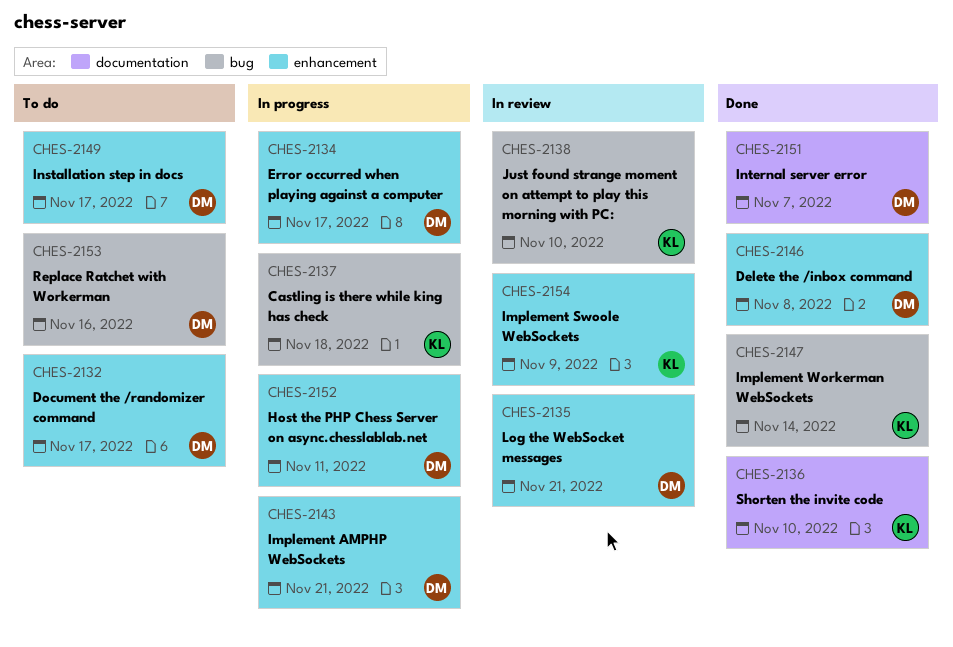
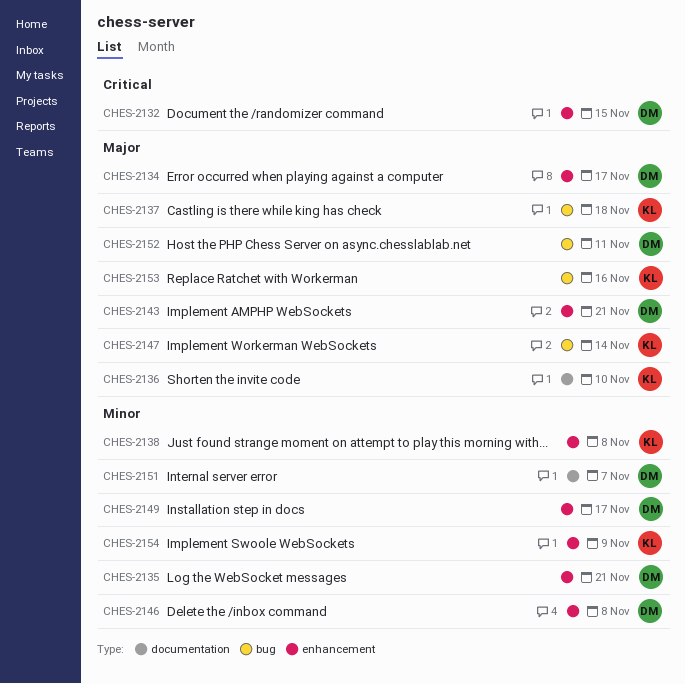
CHES-2132, due: Nov 17 -> Nov 15
CHES-2138, label: bug -> enhancement
CHES-2138, due: Nov 10 -> Nov 8
CHES-2152, label: enhancement -> bug
CHES-2153, owner: DM -> KL

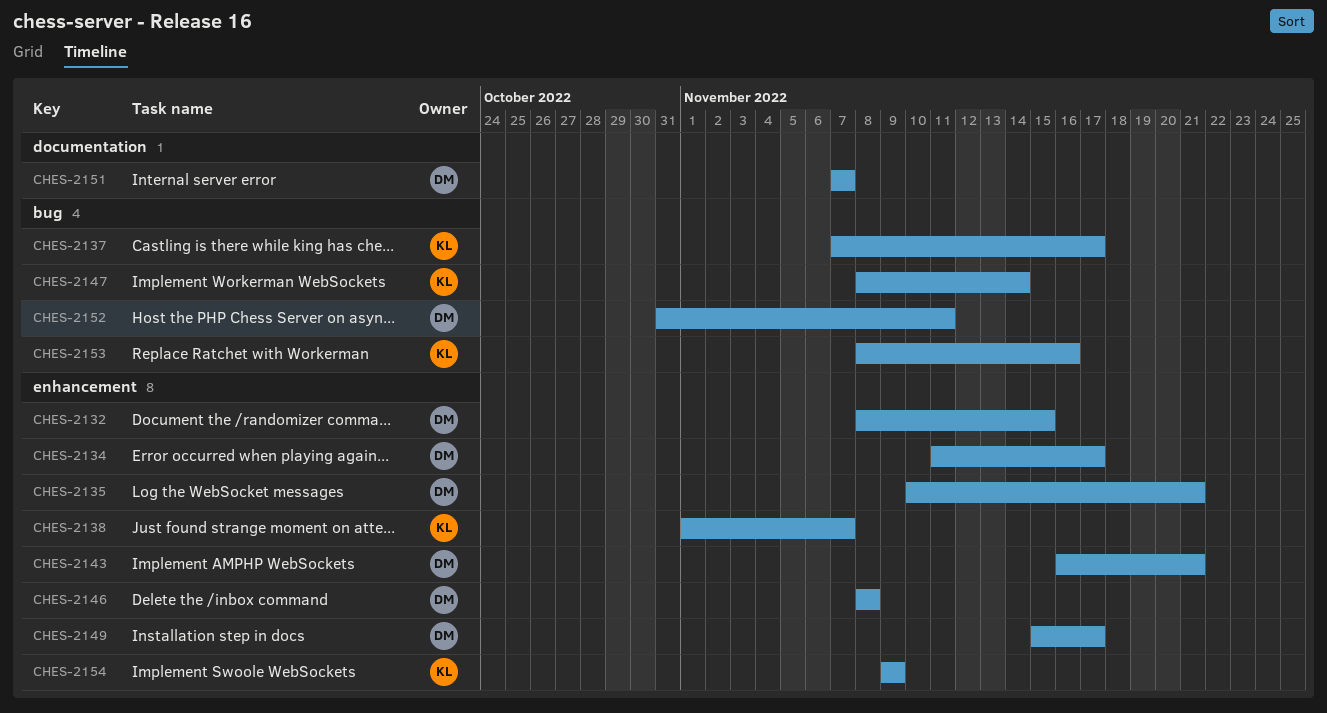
CHES-2136: present -> none
CHES-2137, due: Nov 18 -> Nov 17
CHES-2138, due: Nov 8 -> Nov 7

